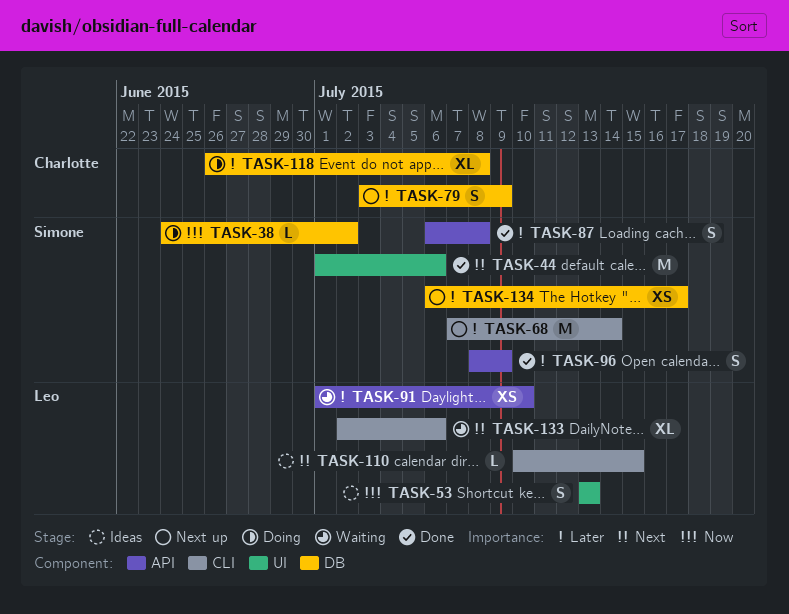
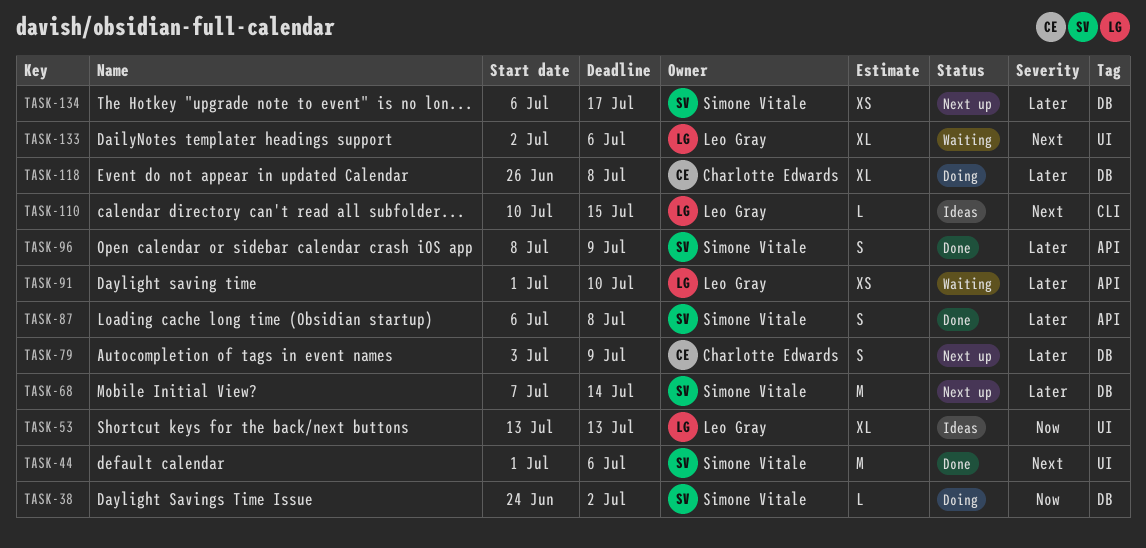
TASK-53, estimate: S -> XL
TASK-68, label: CLI -> DB
TASK-133, label: CLI -> UI

